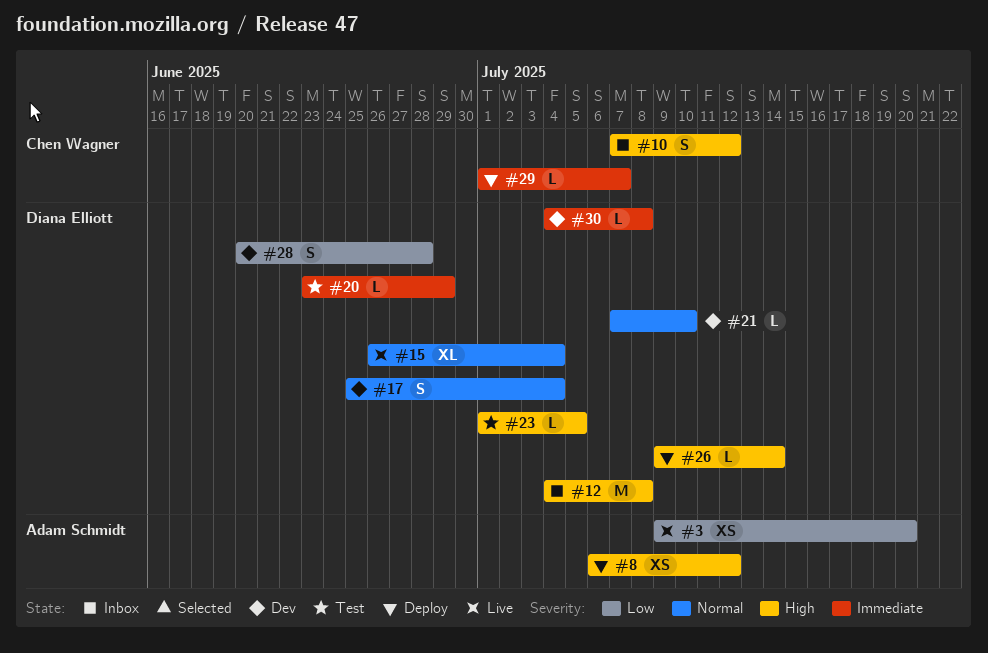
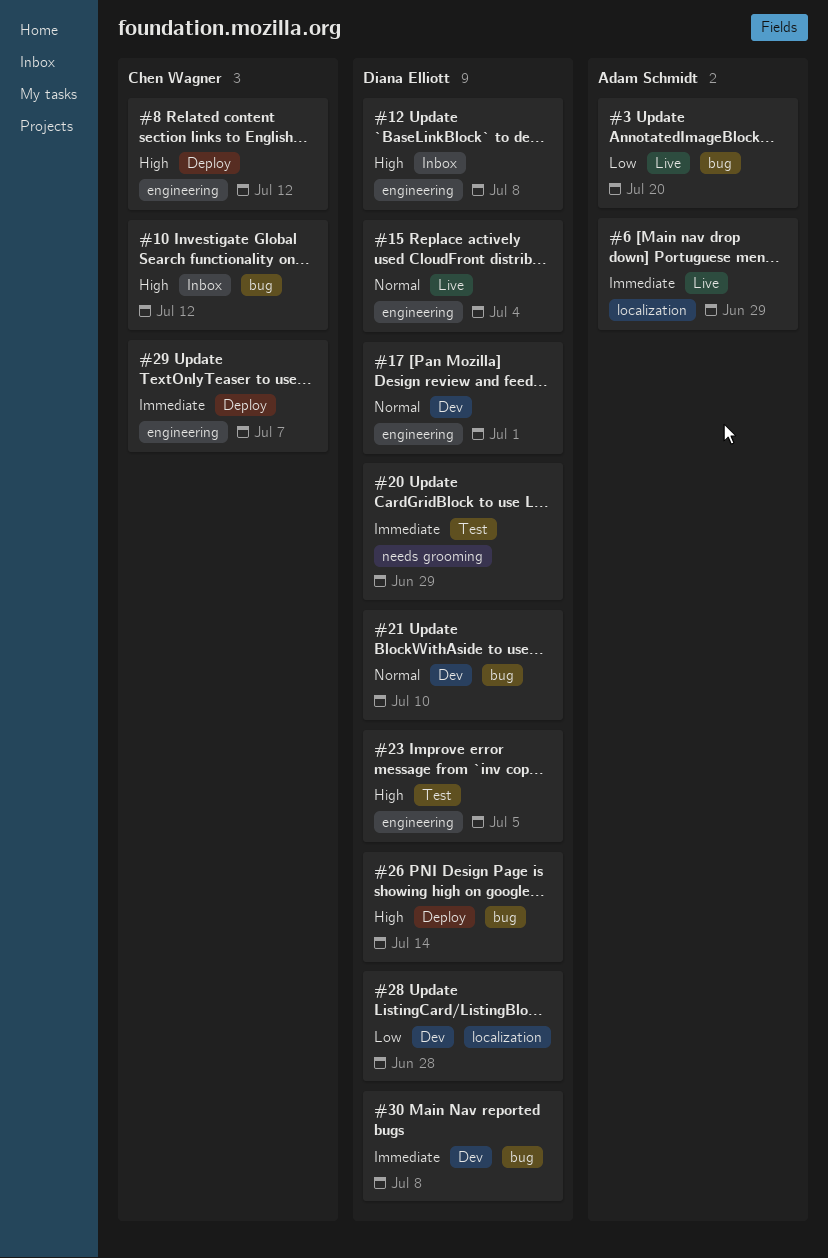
#6: none -> present
#8, owner: Adam Schmidt -> Chen Wagner
#17, due: Jul 4 -> Jul 1

